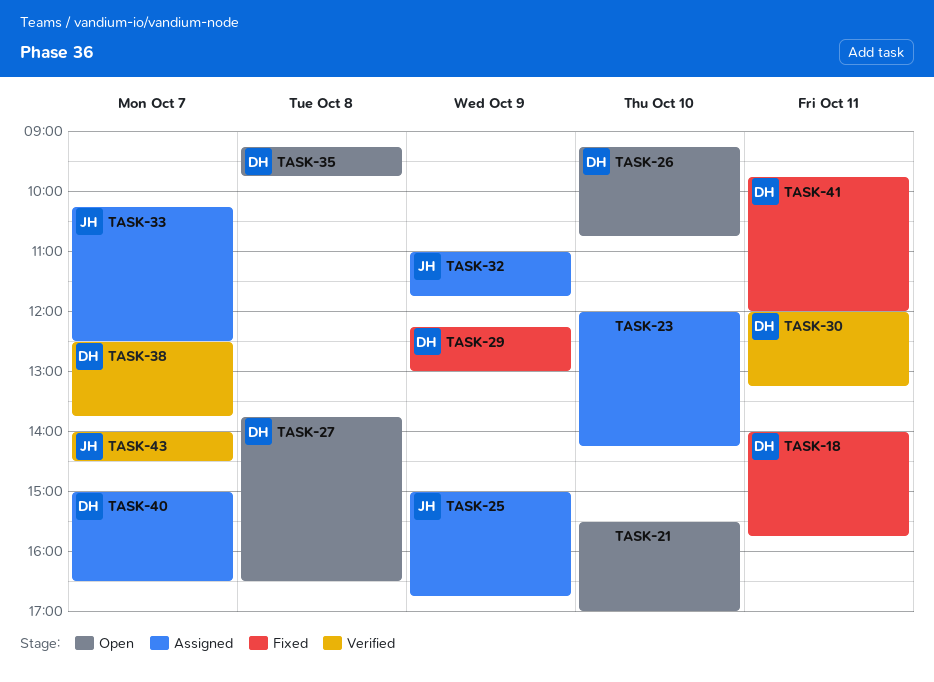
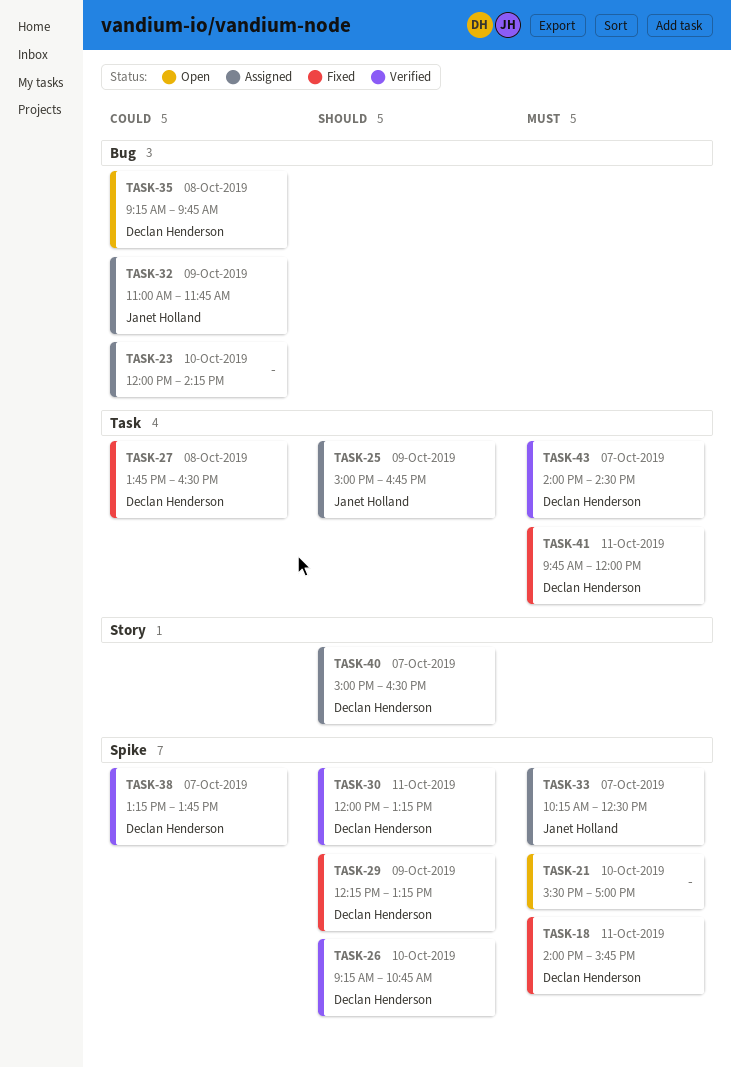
TASK-26, status: Open -> Verified
TASK-27, status: Open -> Fixed
TASK-29, ends: 13:00 -> 13:15
TASK-38, begins: 12:30 -> 13:15
TASK-43, owner: Janet Holland -> Declan Henderson

